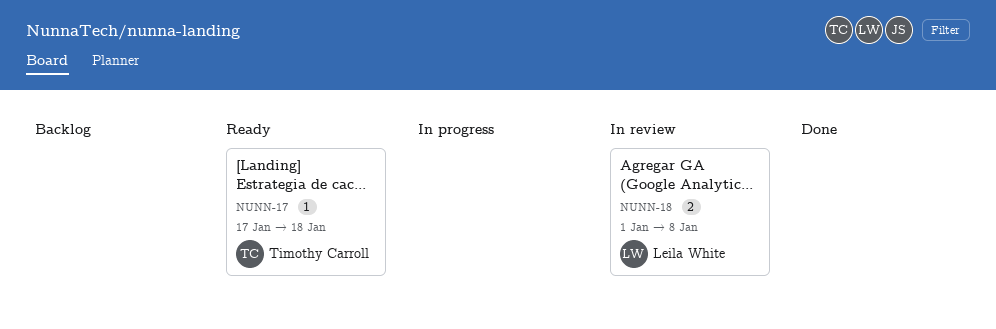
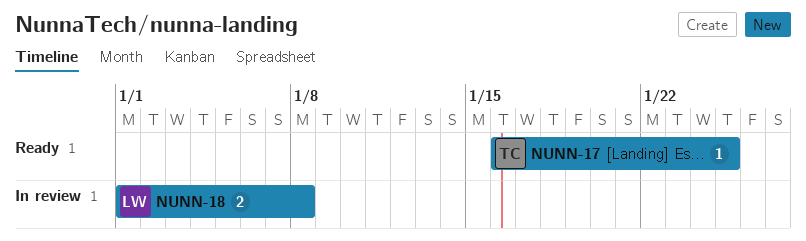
NUNN-17, start: Jan 17 -> Jan 16
NUNN-17, due: Jan 18 -> Jan 25

